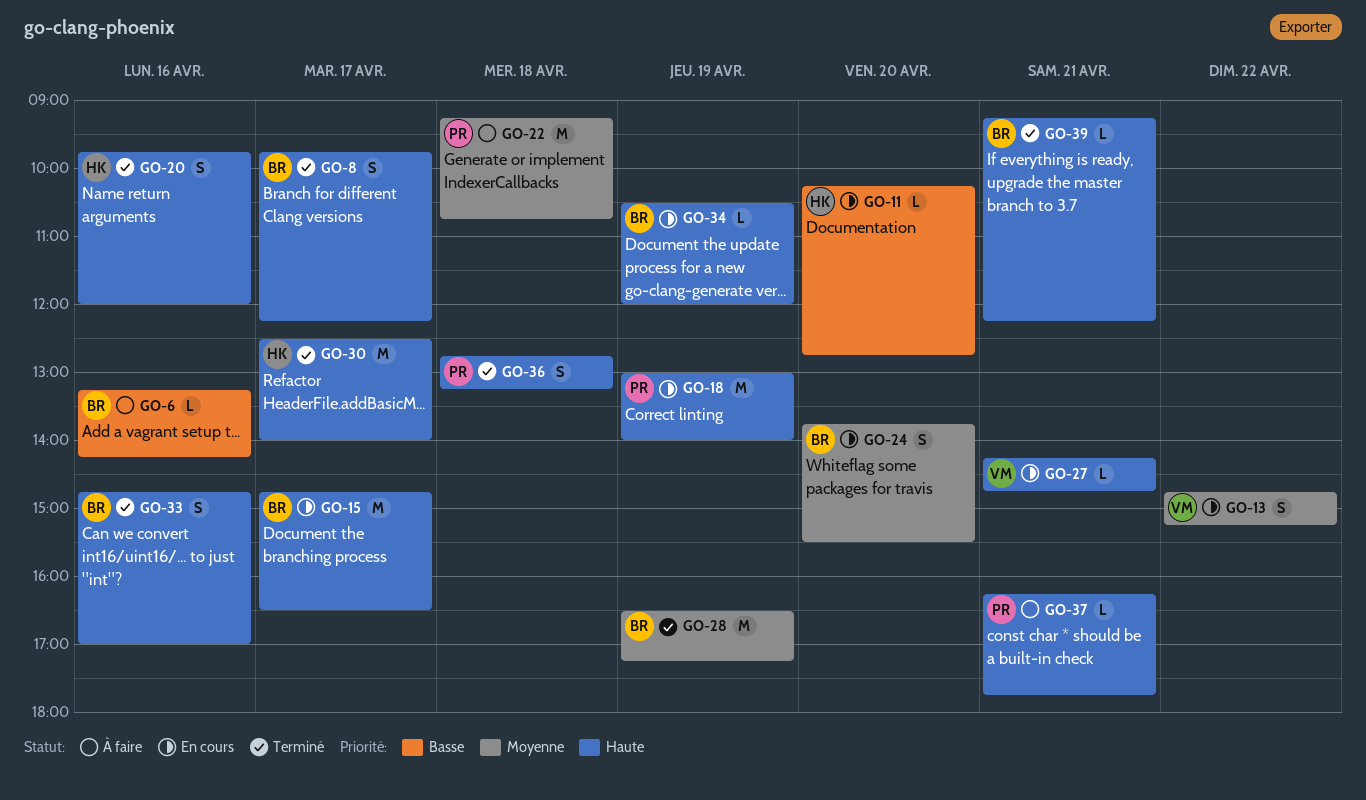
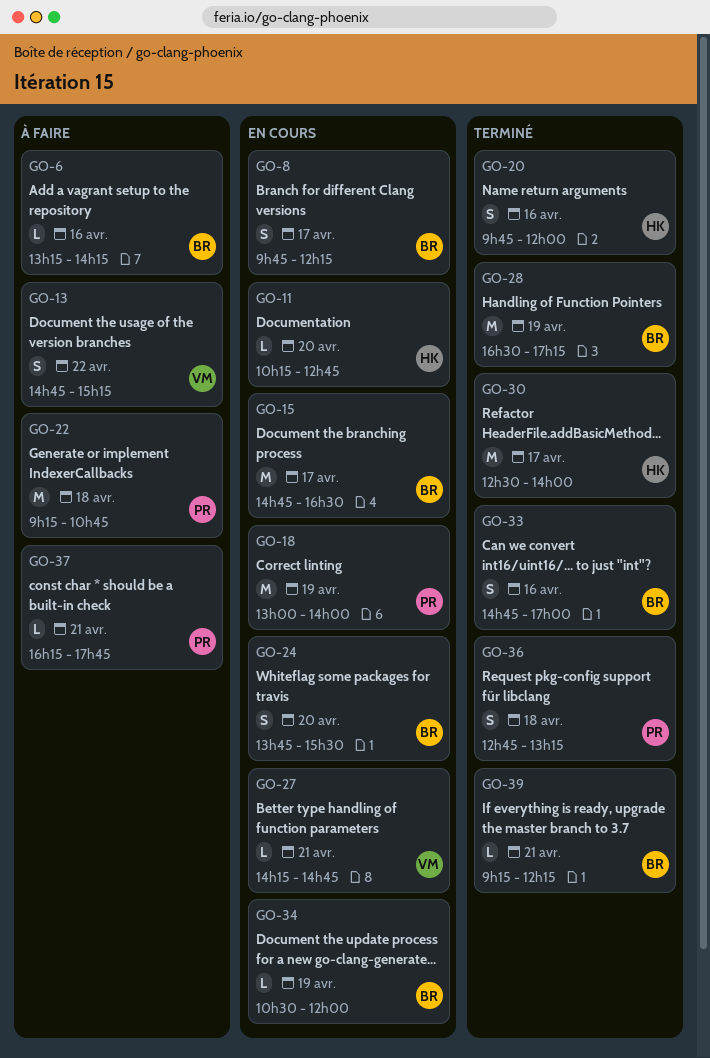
GO-8, status: Terminé -> En cours
GO-13, status: En cours -> À faire

